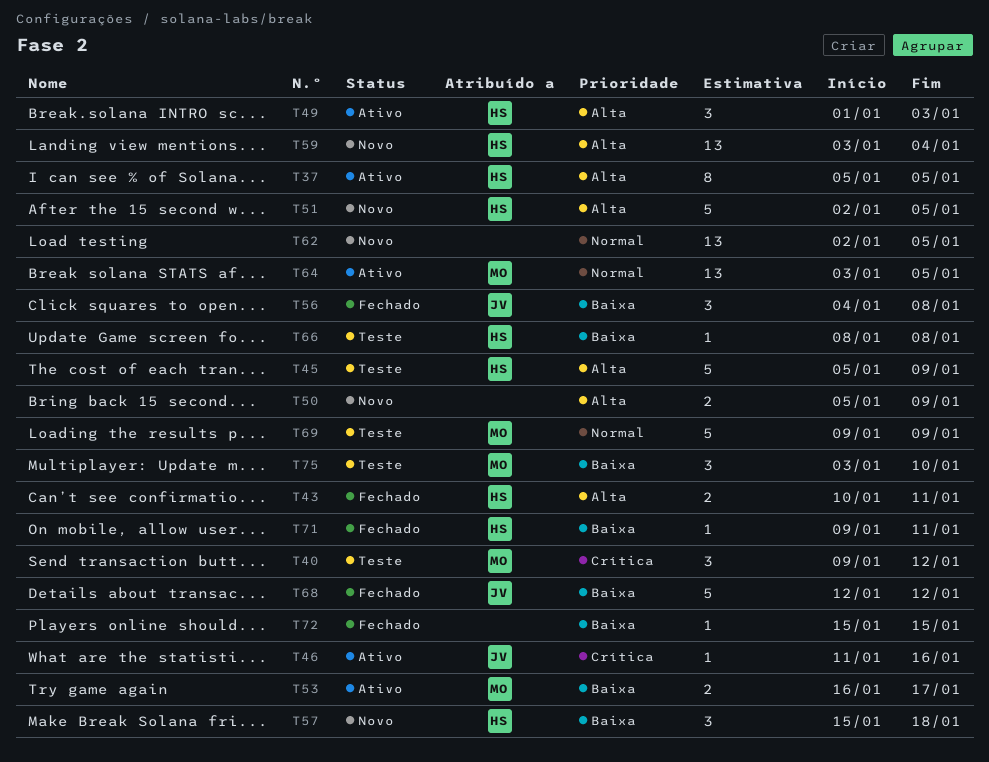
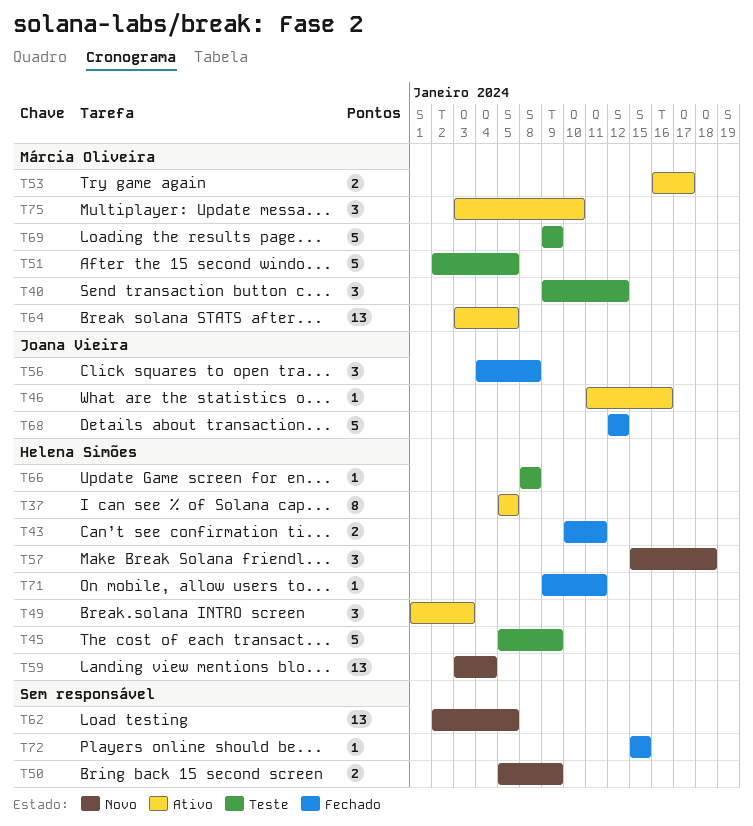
T51, status: Novo -> Teste
T51, owner: Helena Simões -> Márcia Oliveira
T75, status: Teste -> Ativo

